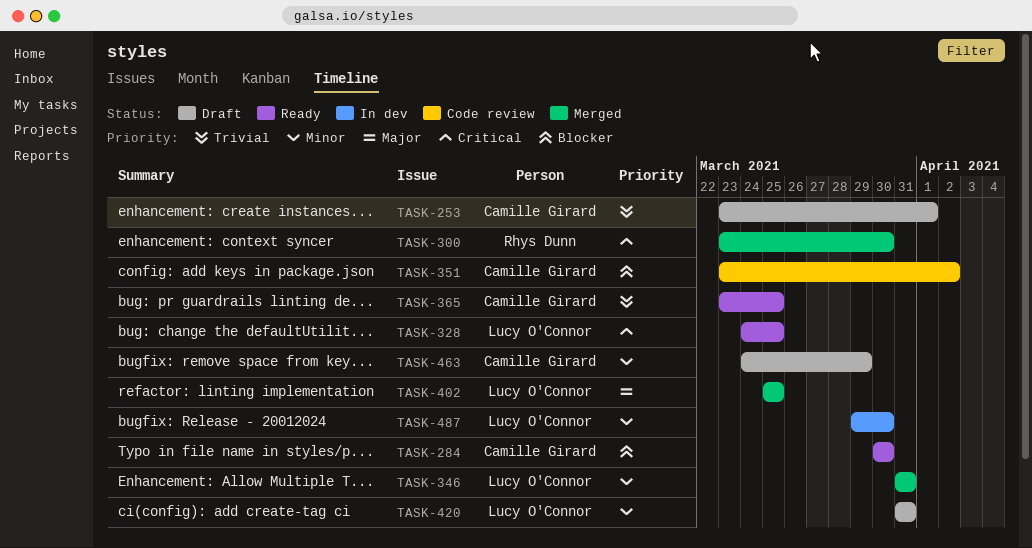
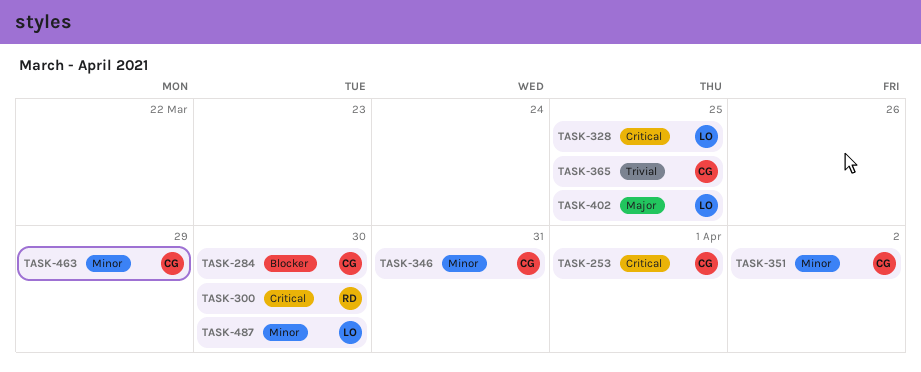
TASK-253, priority: Trivial -> Critical
TASK-346, owner: Lucy O'Connor -> Camille Girard
TASK-351, priority: Blocker -> Minor
TASK-420: present -> none

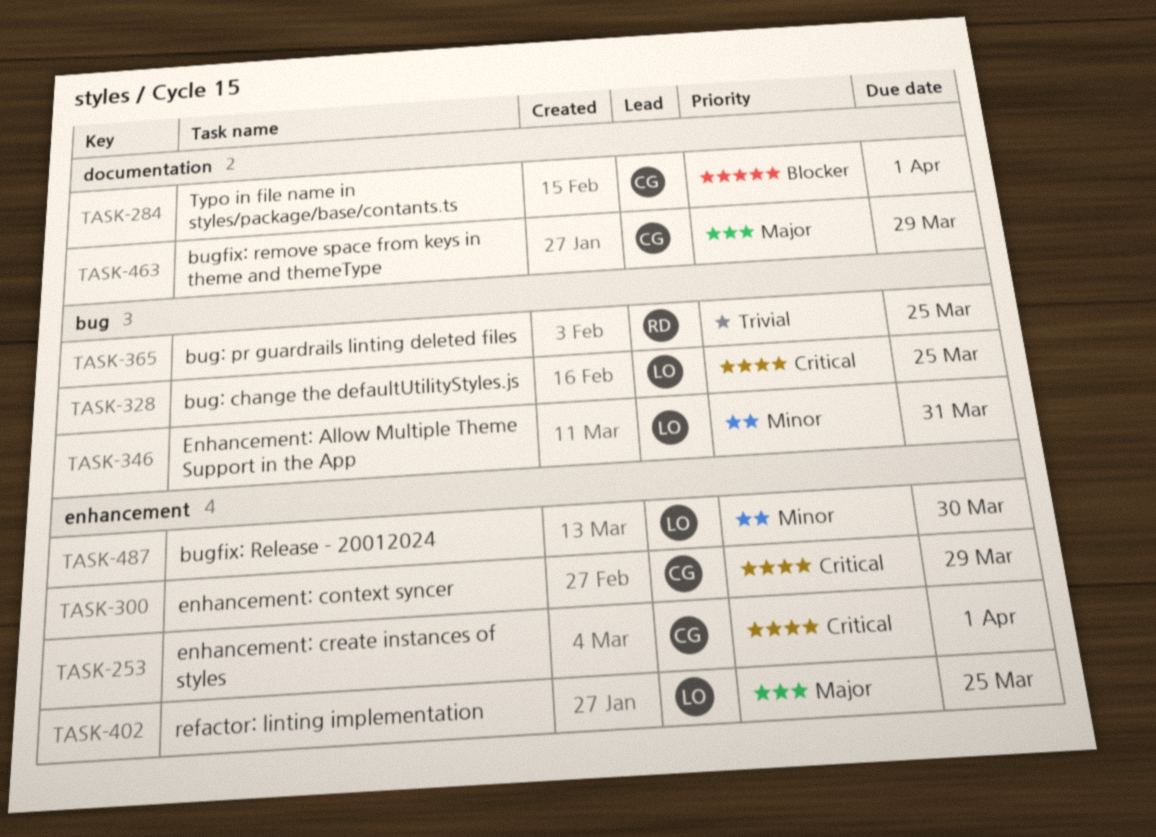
TASK-284, due: Mar 30 -> Apr 1
TASK-300, owner: RD -> CG
TASK-300, due: Mar 30 -> Mar 29
TASK-346, owner: CG -> LO
TASK-351: present -> none
TASK-365, owner: CG -> RD
TASK-463, priority: Minor -> Major

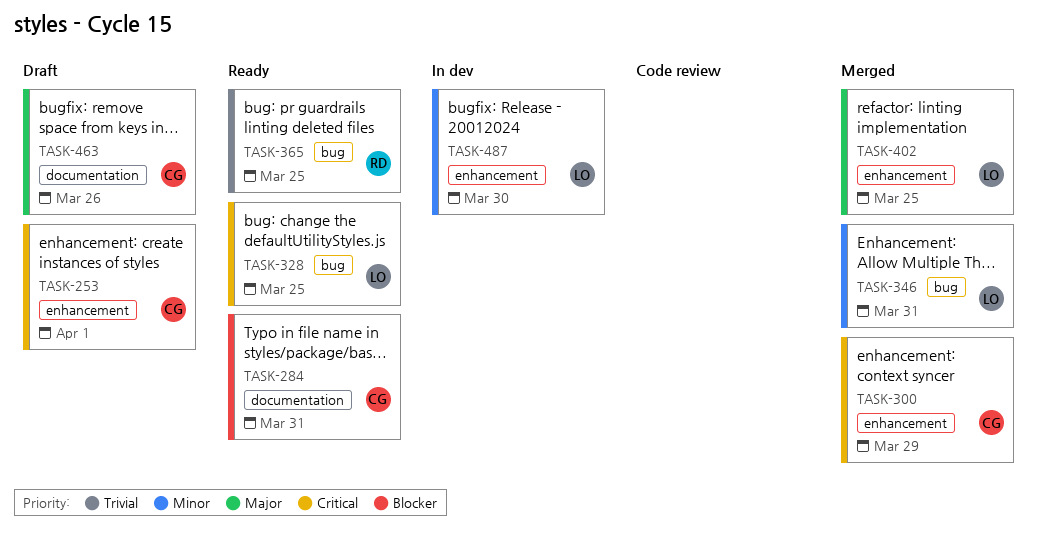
TASK-284, due: Apr 1 -> Mar 31
TASK-463, due: Mar 29 -> Mar 26

